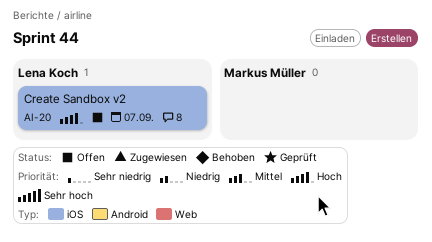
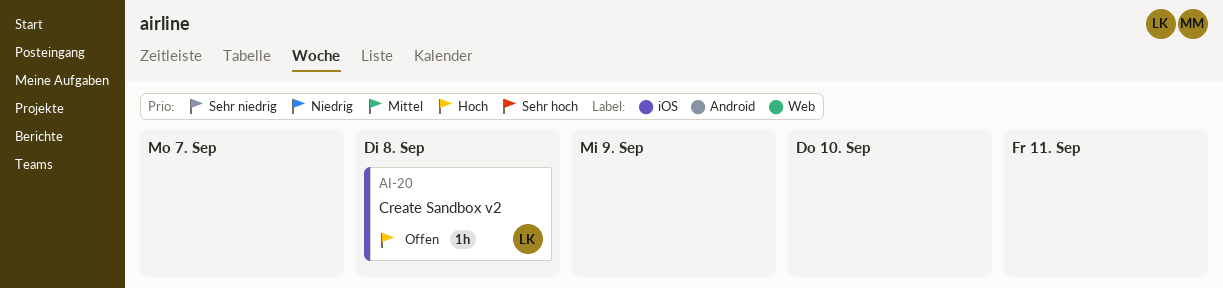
AI-20, due: Sep 7 -> Sep 8

